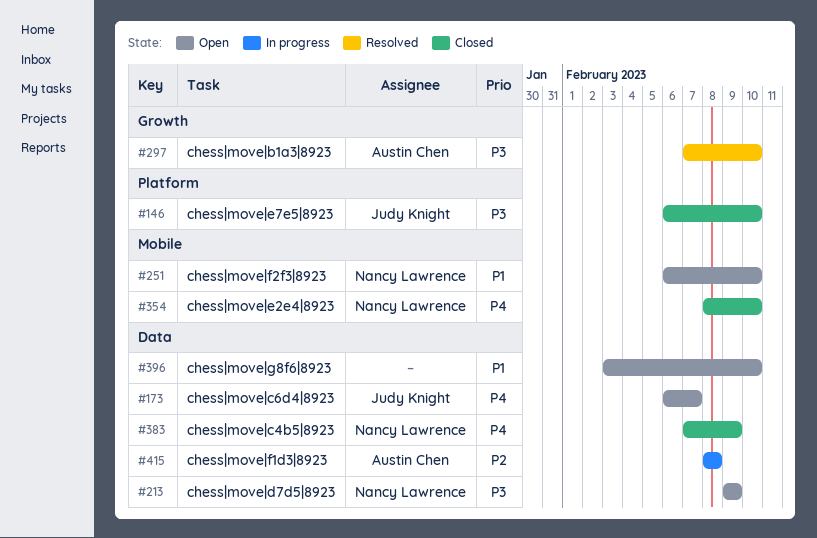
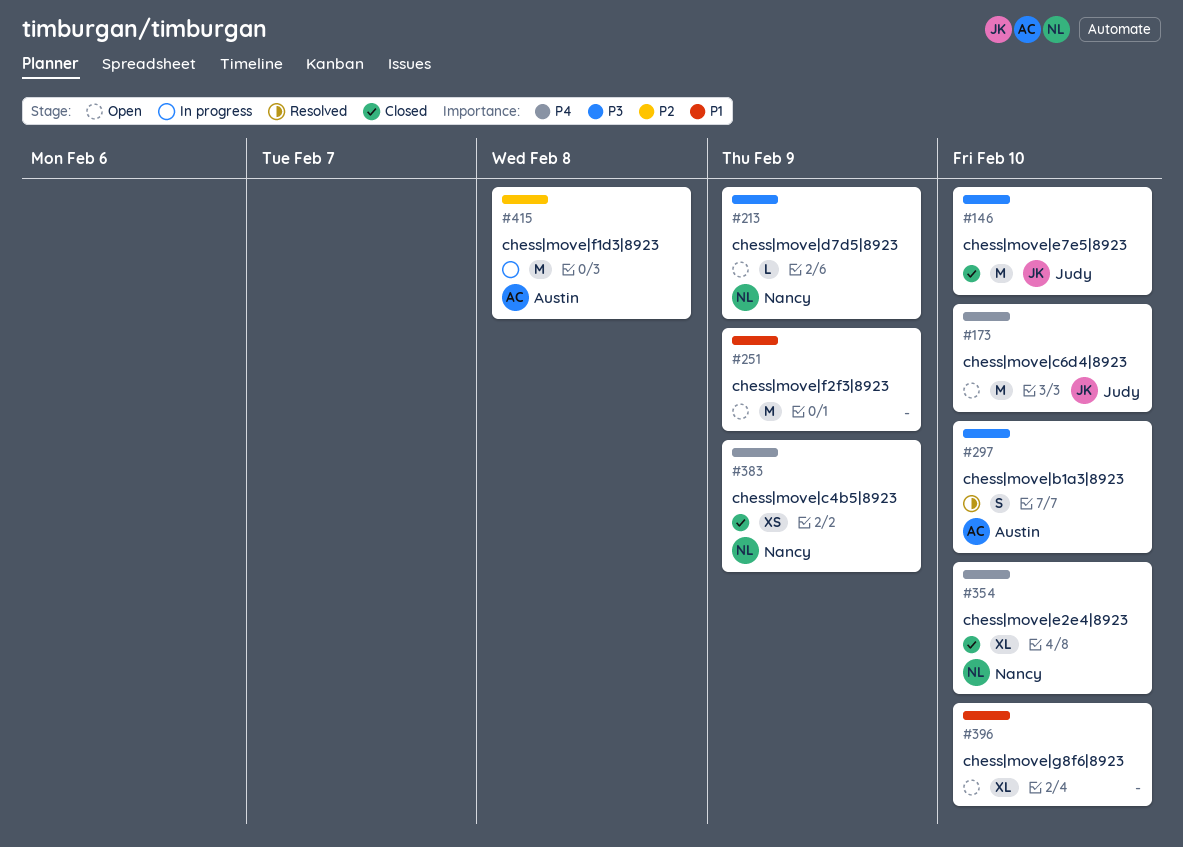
#173, due: Feb 7 -> Feb 10
#251, owner: Nancy Lawrence -> none
#251, due: Feb 10 -> Feb 9

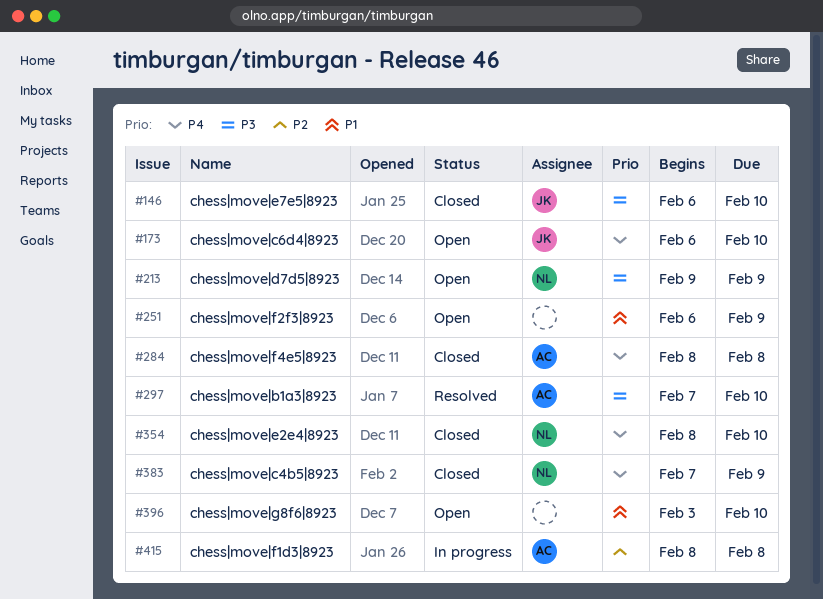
#284: none -> present

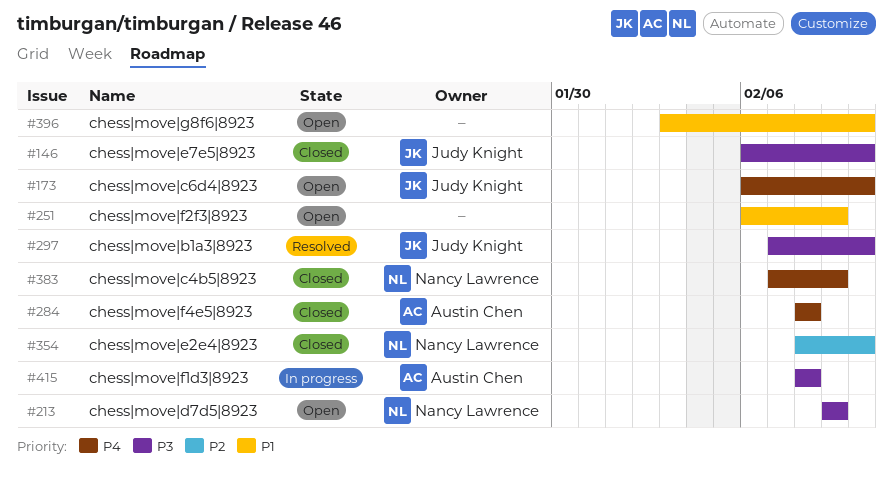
#297, owner: Austin Chen -> Judy Knight
#354, priority: P4 -> P2
#415, priority: P2 -> P3

